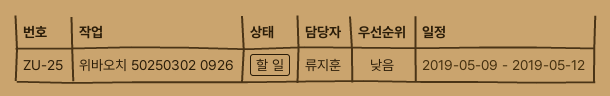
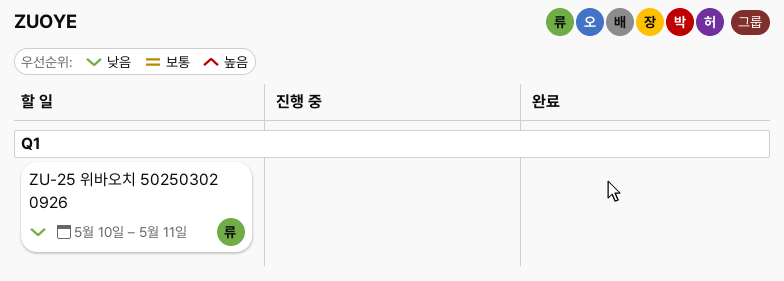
ZU-25, start: May 9 -> May 10
ZU-25, due: May 12 -> May 11

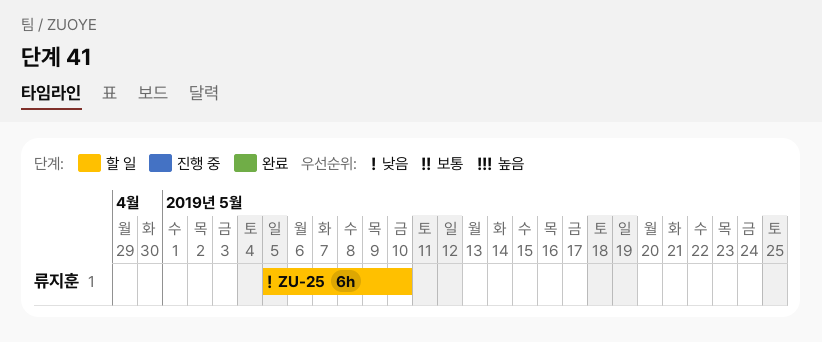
ZU-25, start: May 10 -> May 5
ZU-25, due: May 11 -> May 10

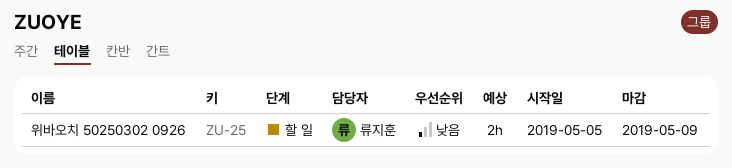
ZU-25, estimate: 6h -> 2h
ZU-25, due: May 10 -> May 9

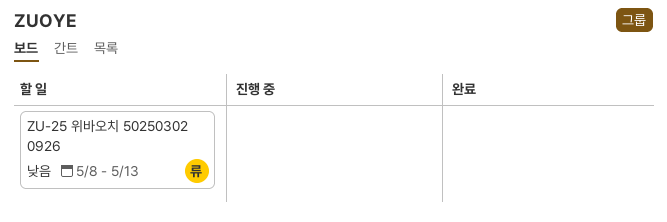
ZU-25, start: May 5 -> May 8
ZU-25, due: May 9 -> May 13

